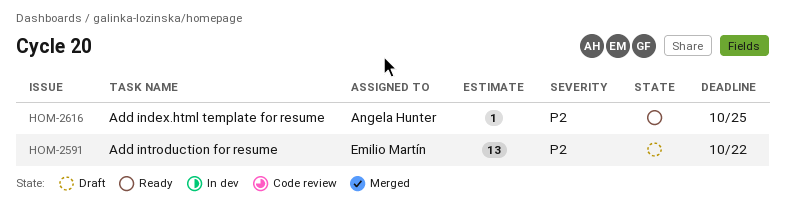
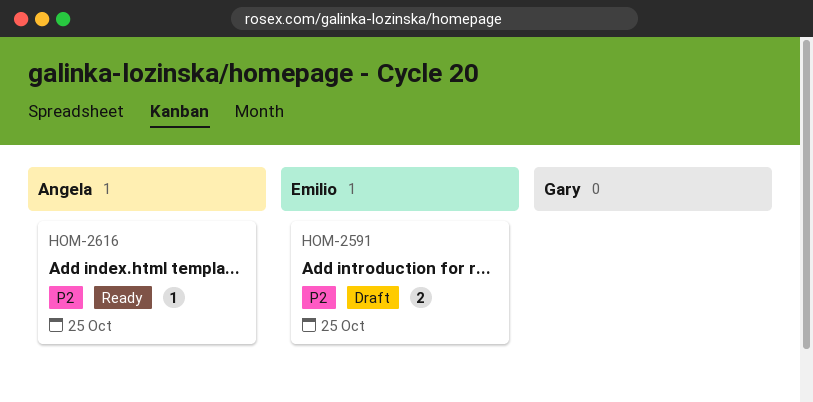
HOM-2591, estimate: 13 -> 2
HOM-2591, due: Oct 22 -> Oct 25

